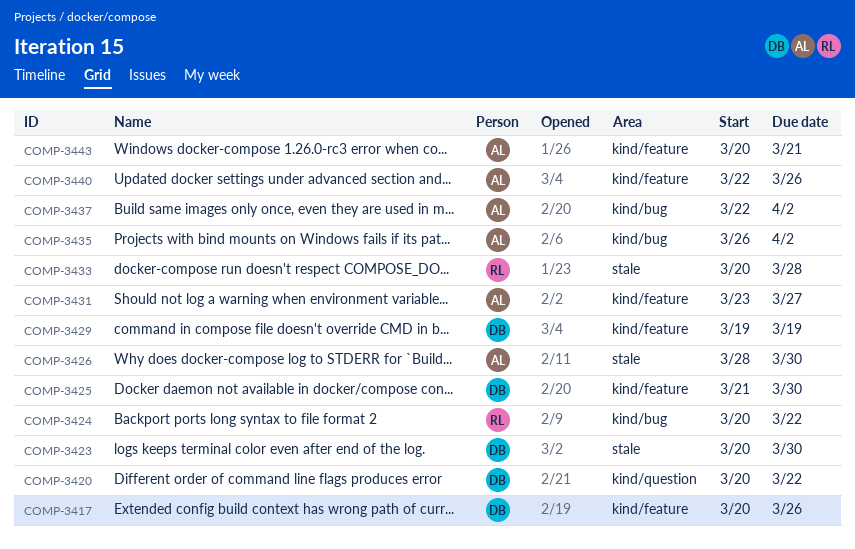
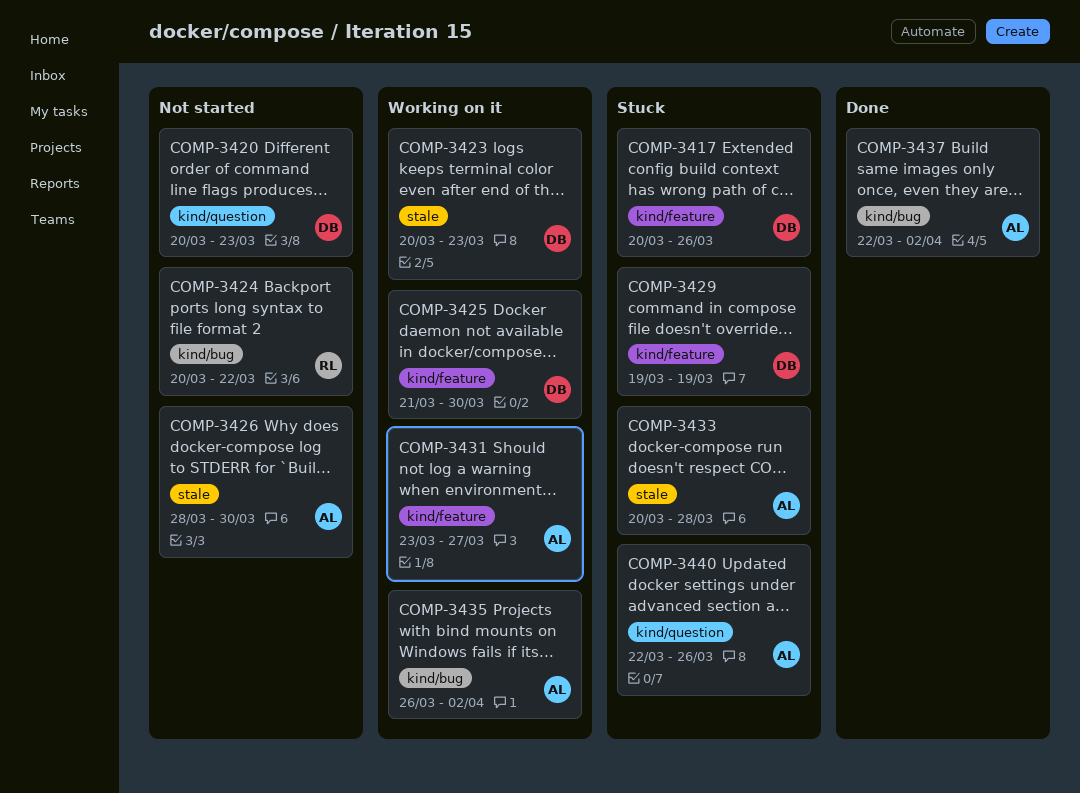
COMP-3420, due: Mar 22 -> Mar 23
COMP-3423, due: Mar 30 -> Mar 23
COMP-3433, owner: RL -> AL
COMP-3440, label: kind/feature -> kind/question
COMP-3443: present -> none

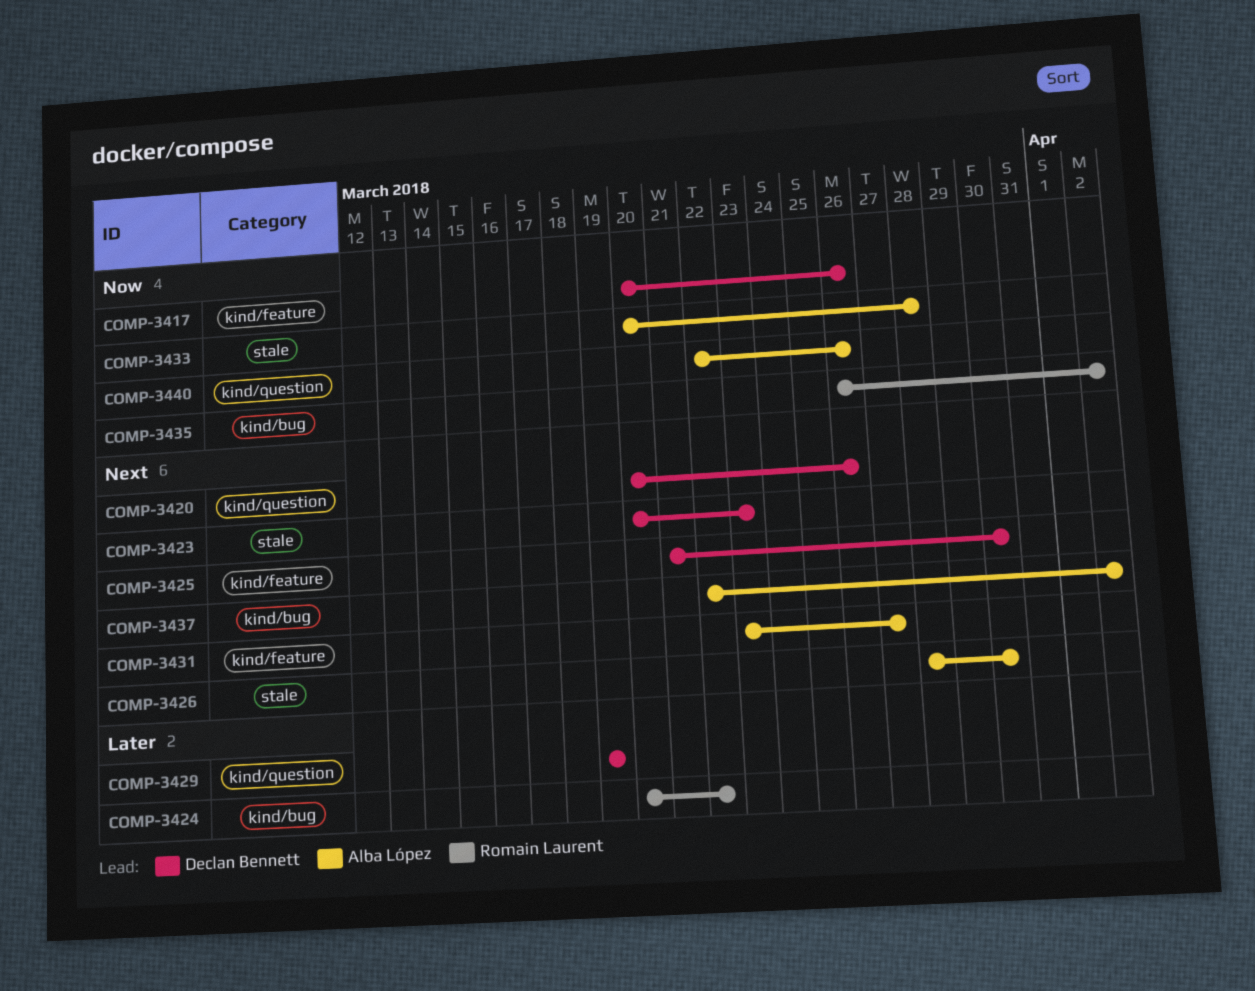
COMP-3420, due: Mar 23 -> Mar 26
COMP-3429, label: kind/feature -> kind/question
COMP-3435, owner: Alba López -> Romain Laurent

